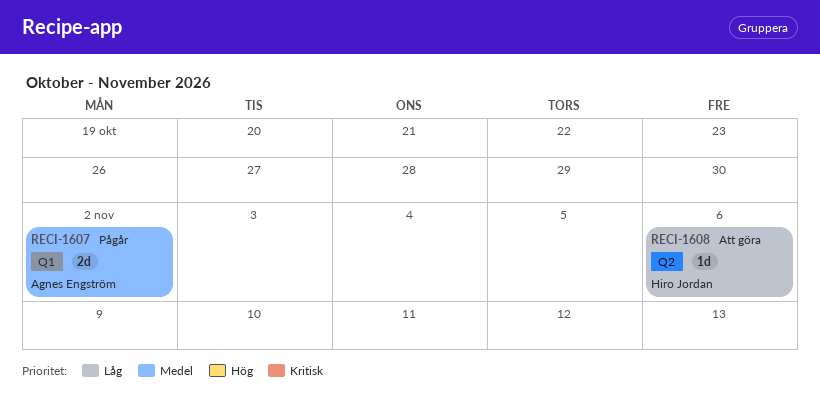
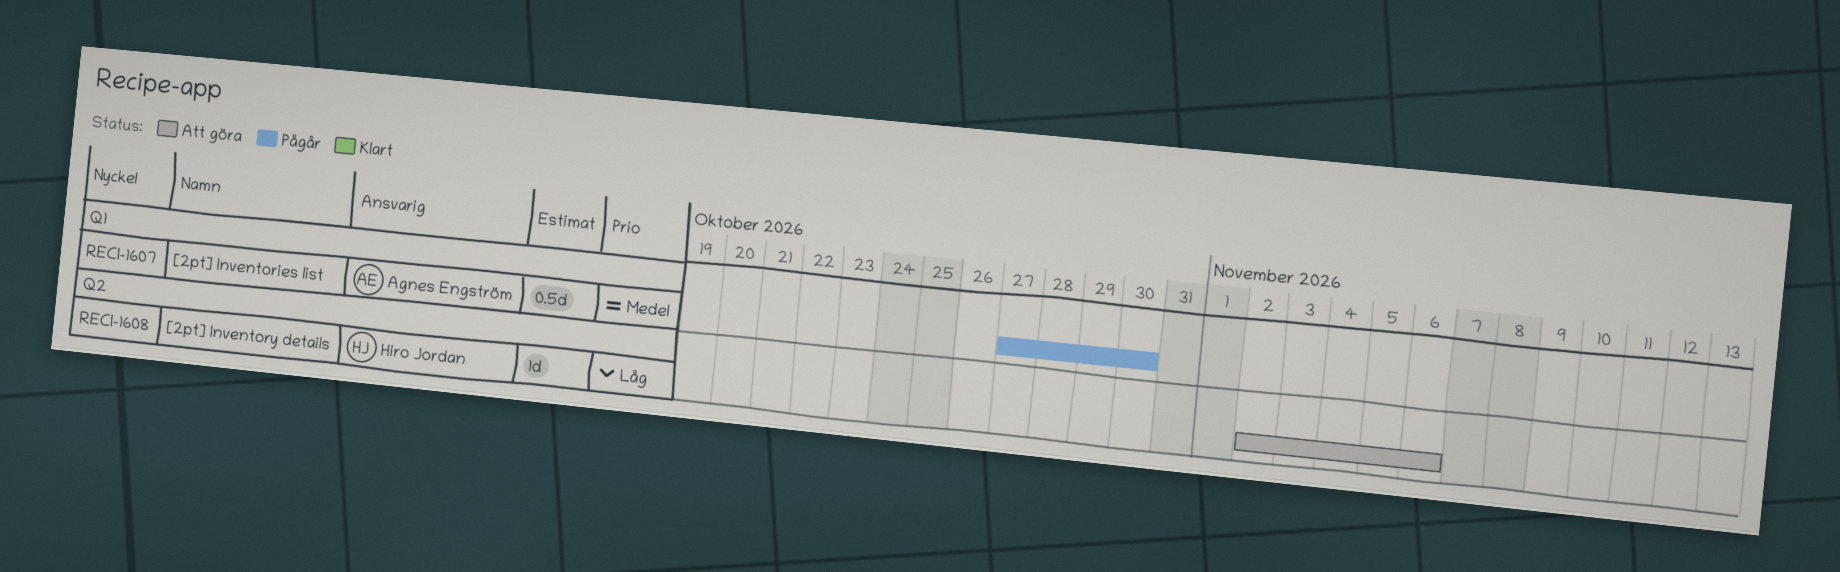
RECI-1607, estimate: 2d -> 0.5d
RECI-1607, due: Nov 2 -> Oct 30

